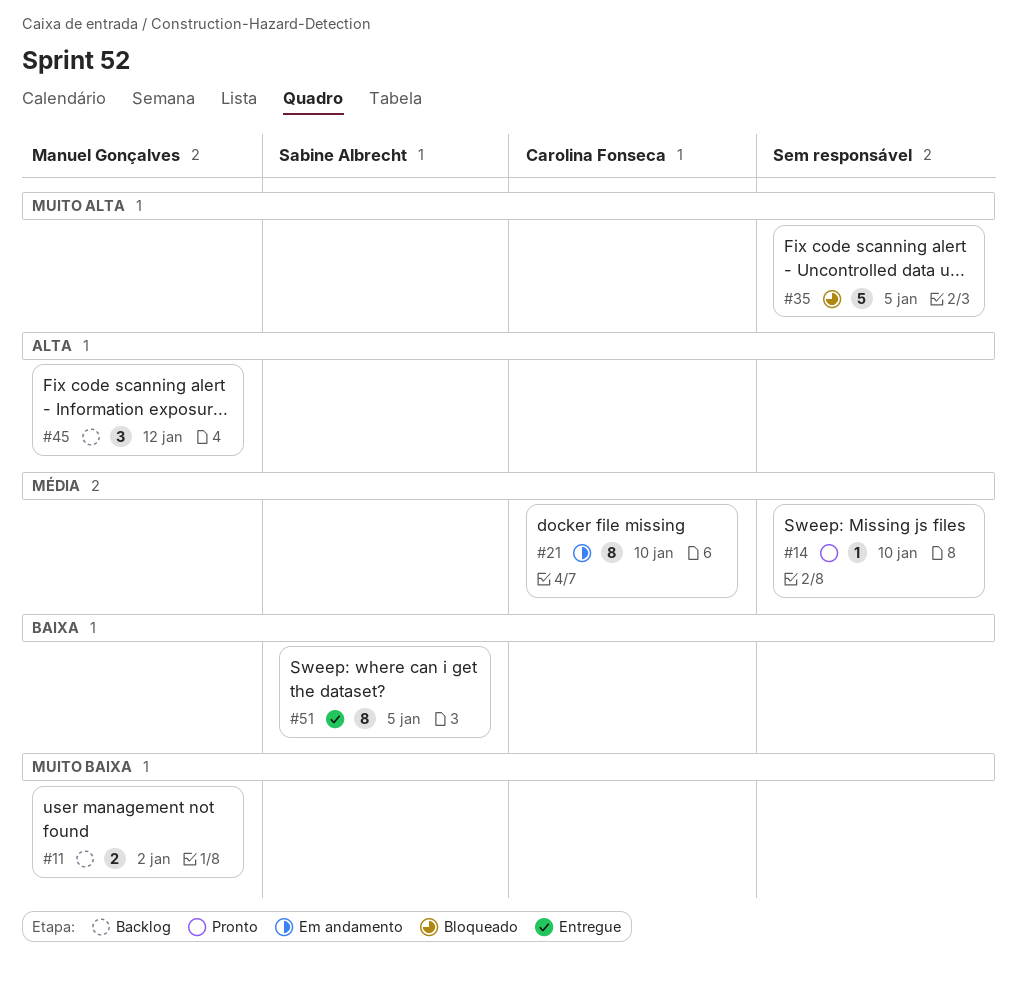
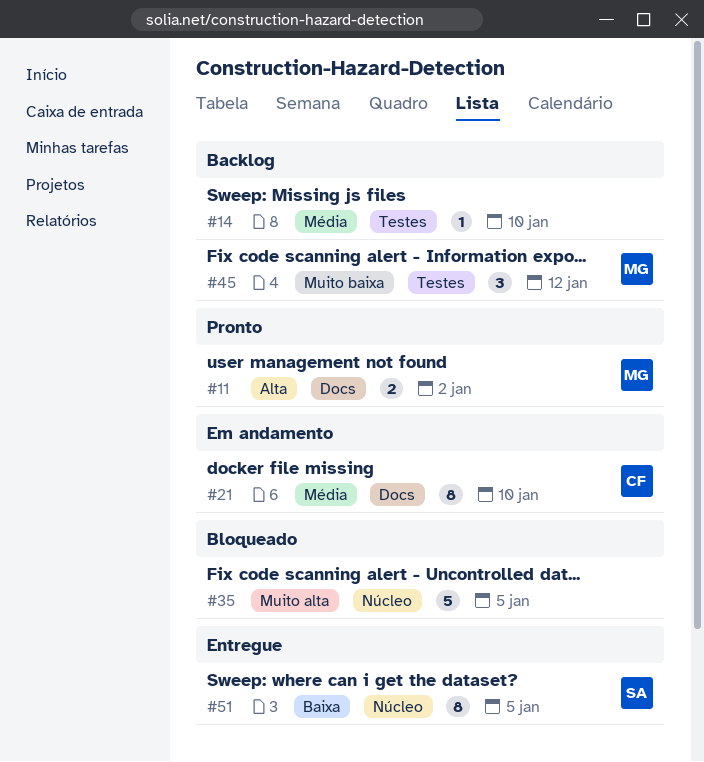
#11, status: Backlog -> Pronto
#11, priority: Muito baixa -> Alta
#14, status: Pronto -> Backlog
#45, priority: Alta -> Muito baixa

